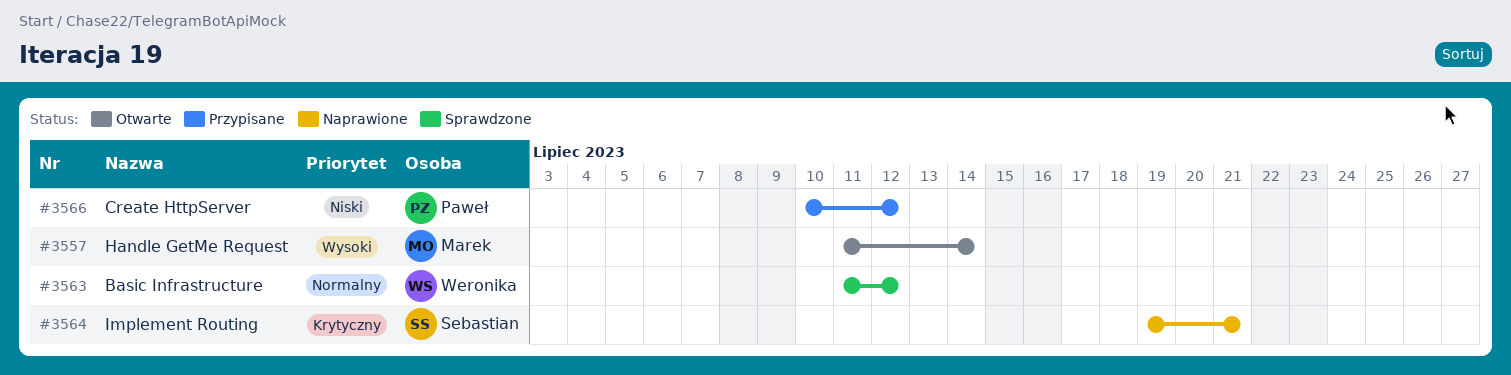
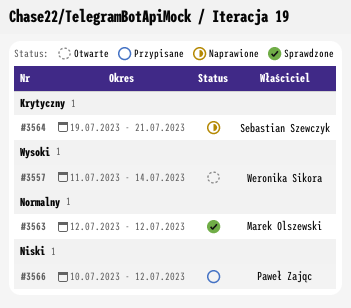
#3557, owner: Marek Olszewski -> Weronika Sikora
#3563, owner: Weronika Sikora -> Marek Olszewski
#3563, start: Jul 11 -> Jul 12

